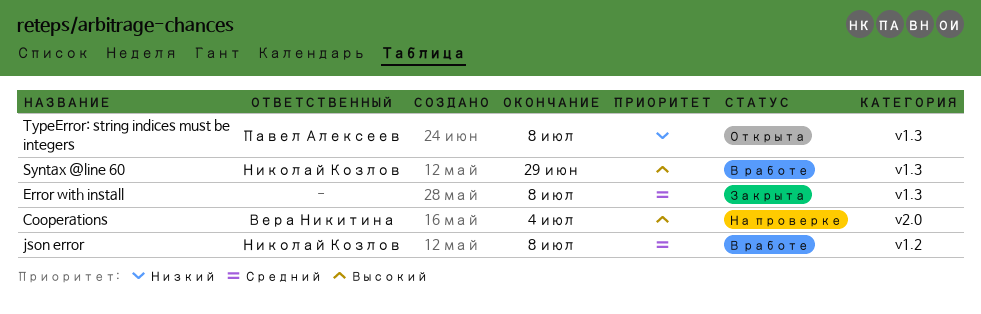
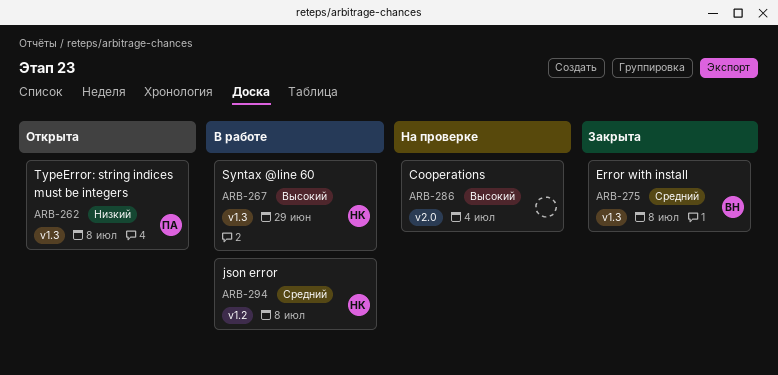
Cooperations, owner: Вера Никитина -> none
Error with install, owner: none -> Вера Никитина

